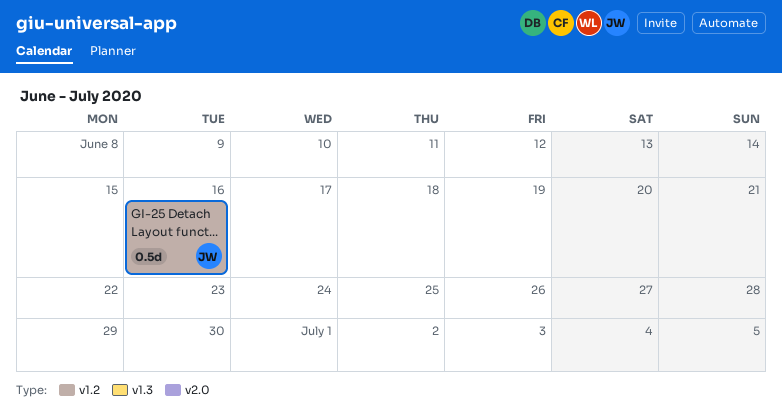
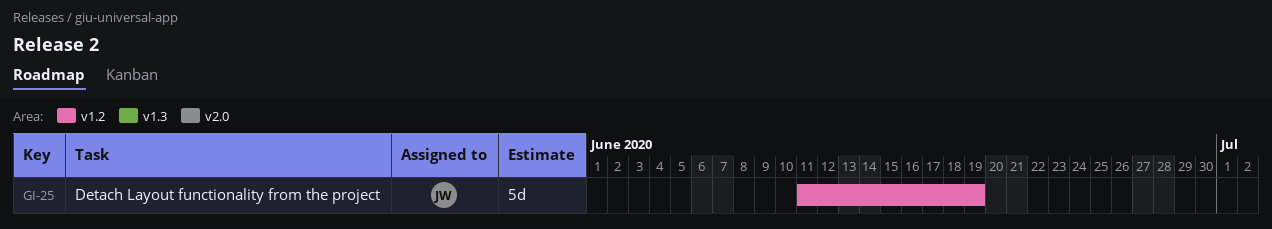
GI-25, estimate: 0.5d -> 5d
GI-25, due: Jun 16 -> Jun 19

